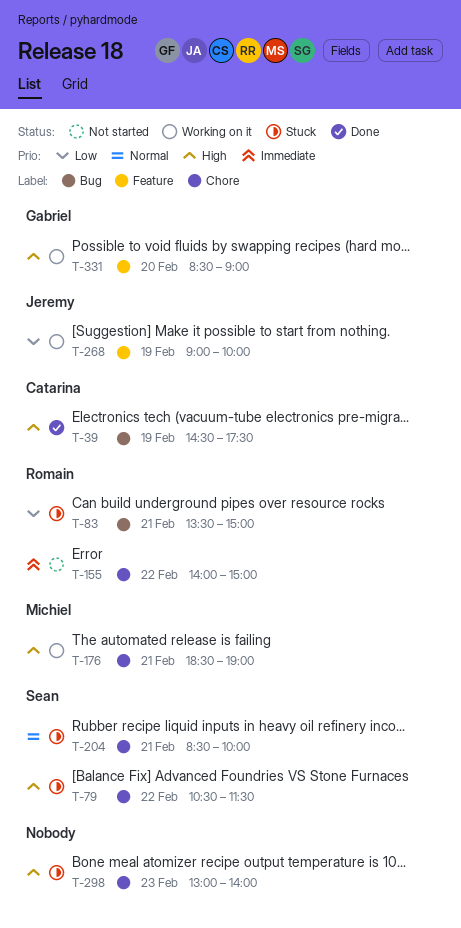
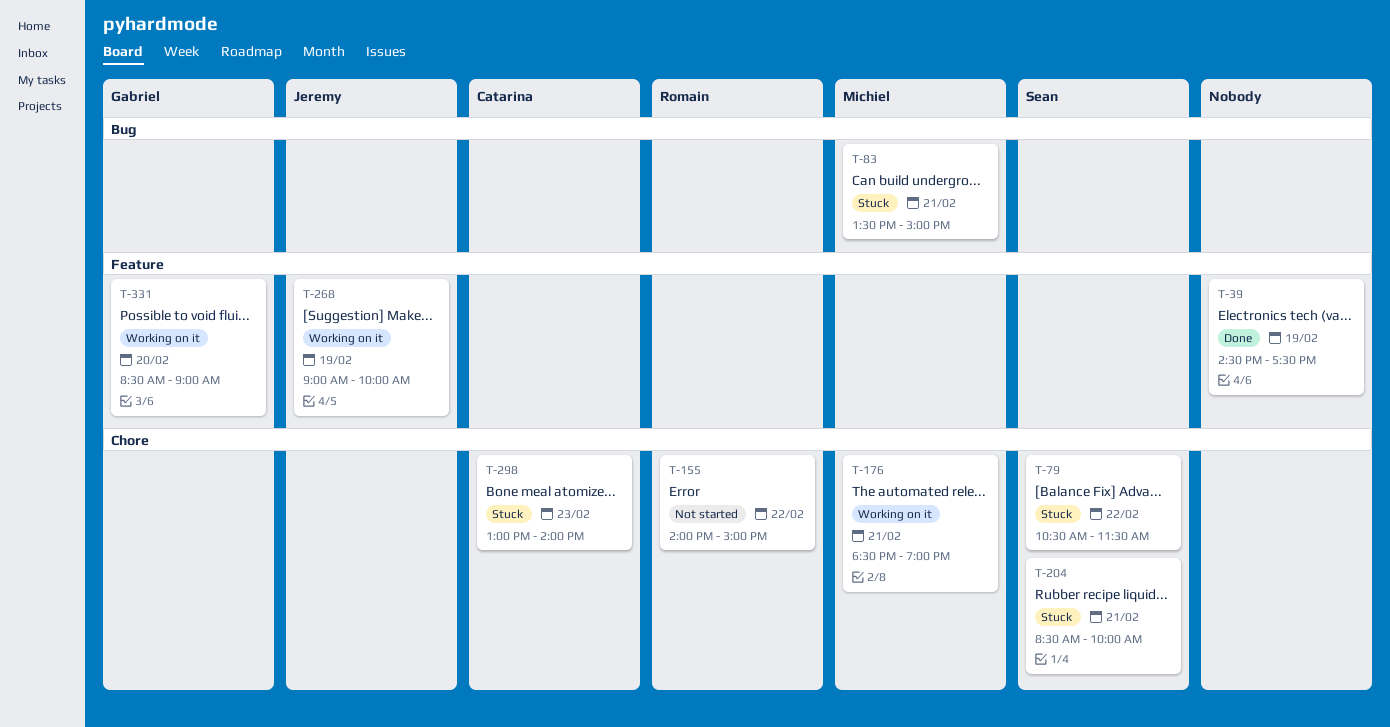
T-39, owner: Catarina -> none
T-39, label: Bug -> Feature
T-83, owner: Romain -> Michiel
T-298, owner: none -> Catarina

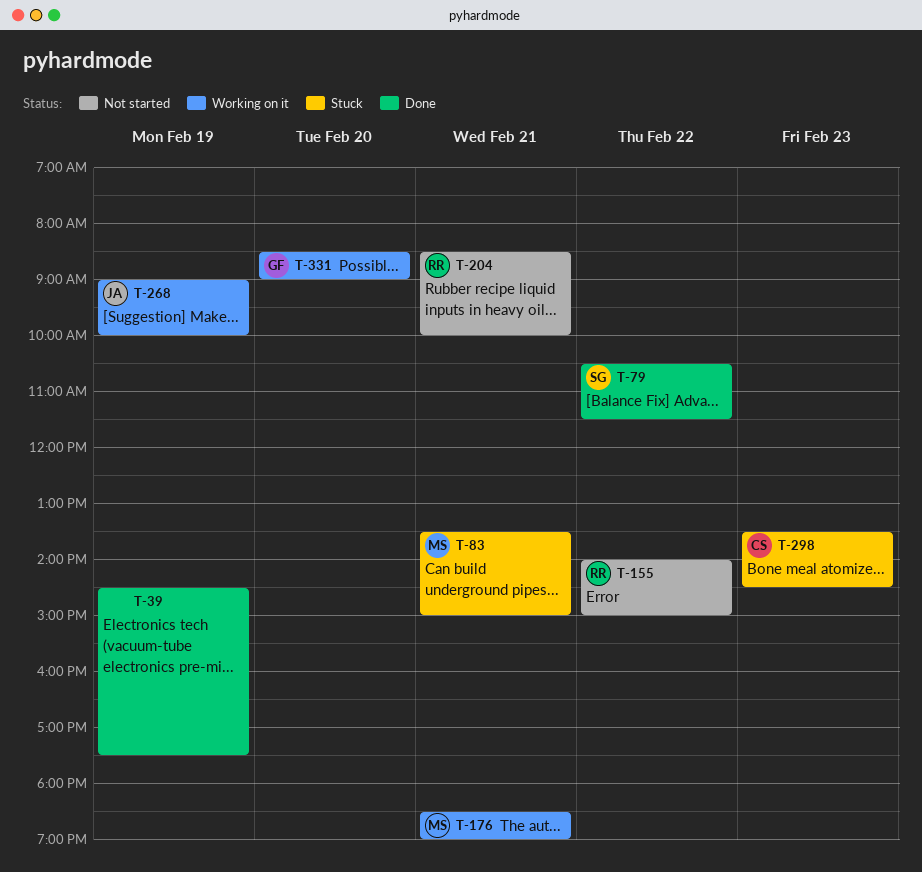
T-79, status: Stuck -> Done
T-204, status: Stuck -> Not started
T-204, owner: Sean -> Romain
T-298, begins: 13:00 -> 13:30
T-298, ends: 14:00 -> 14:30

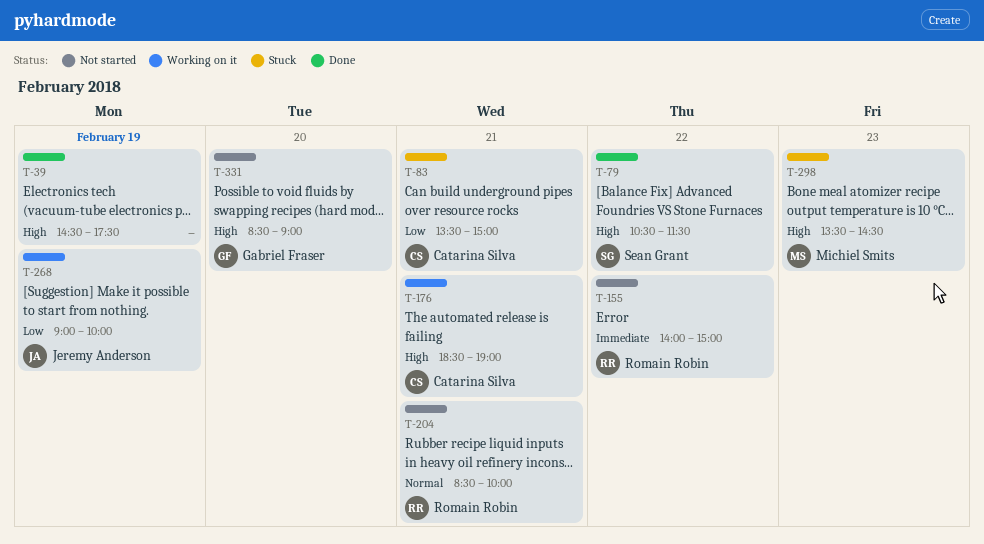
T-83, owner: Michiel Smits -> Catarina Silva
T-176, owner: Michiel Smits -> Catarina Silva
T-298, owner: Catarina Silva -> Michiel Smits
T-331, status: Working on it -> Not started

